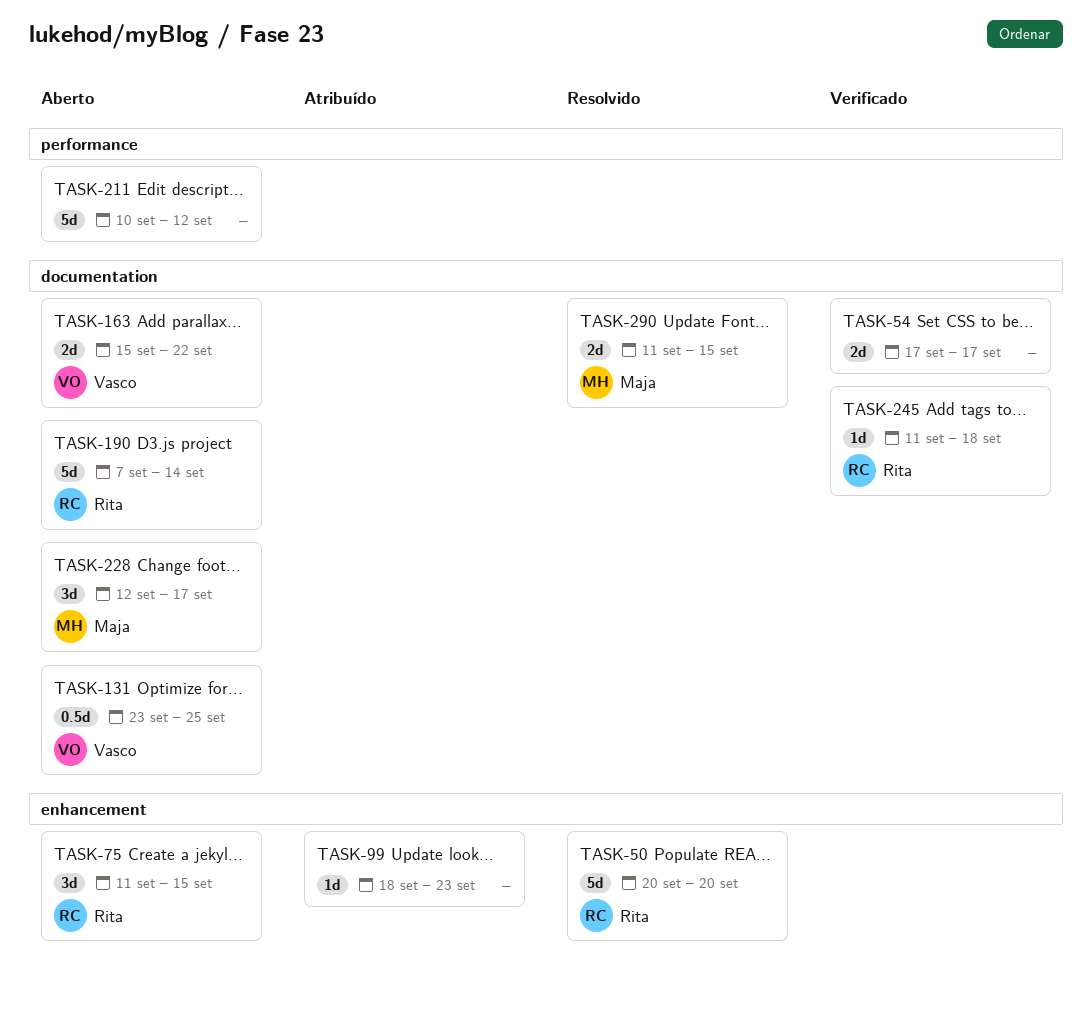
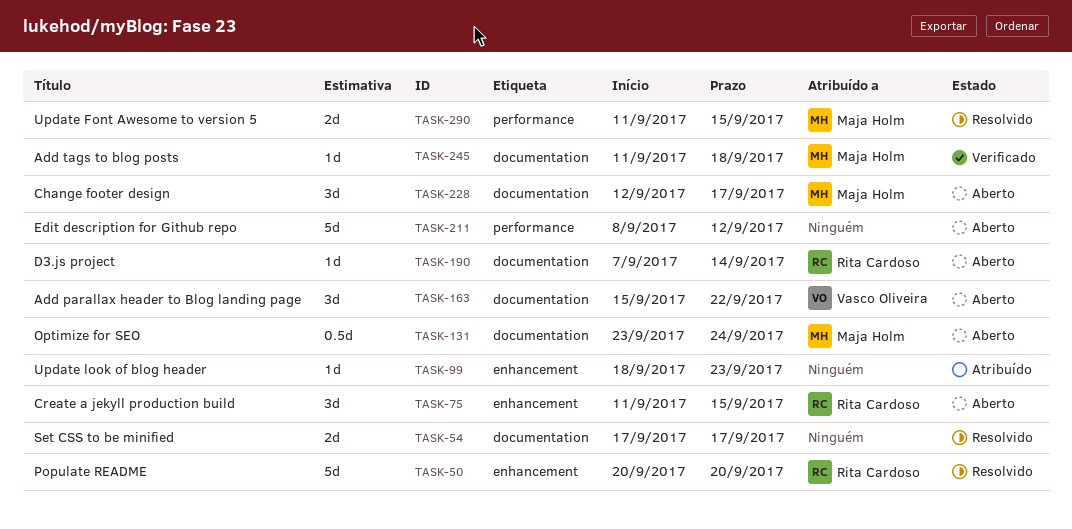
TASK-54, status: Verificado -> Resolvido
TASK-131, owner: Vasco Oliveira -> Maja Holm
TASK-131, due: Sep 25 -> Sep 24
TASK-163, estimate: 2d -> 3d
TASK-190, estimate: 5d -> 1d
TASK-211, start: Sep 10 -> Sep 8
TASK-245, owner: Rita Cardoso -> Maja Holm
TASK-290, label: documentation -> performance

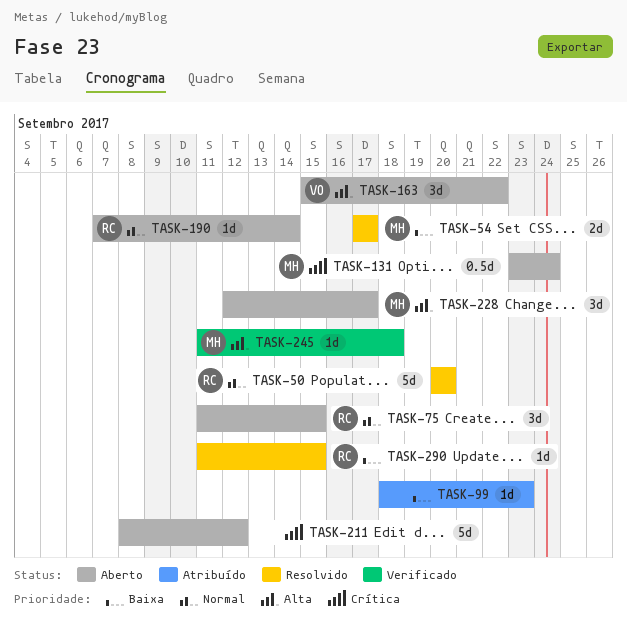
TASK-54, owner: none -> Maja Holm
TASK-290, owner: Maja Holm -> Rita Cardoso
TASK-290, estimate: 2d -> 1d

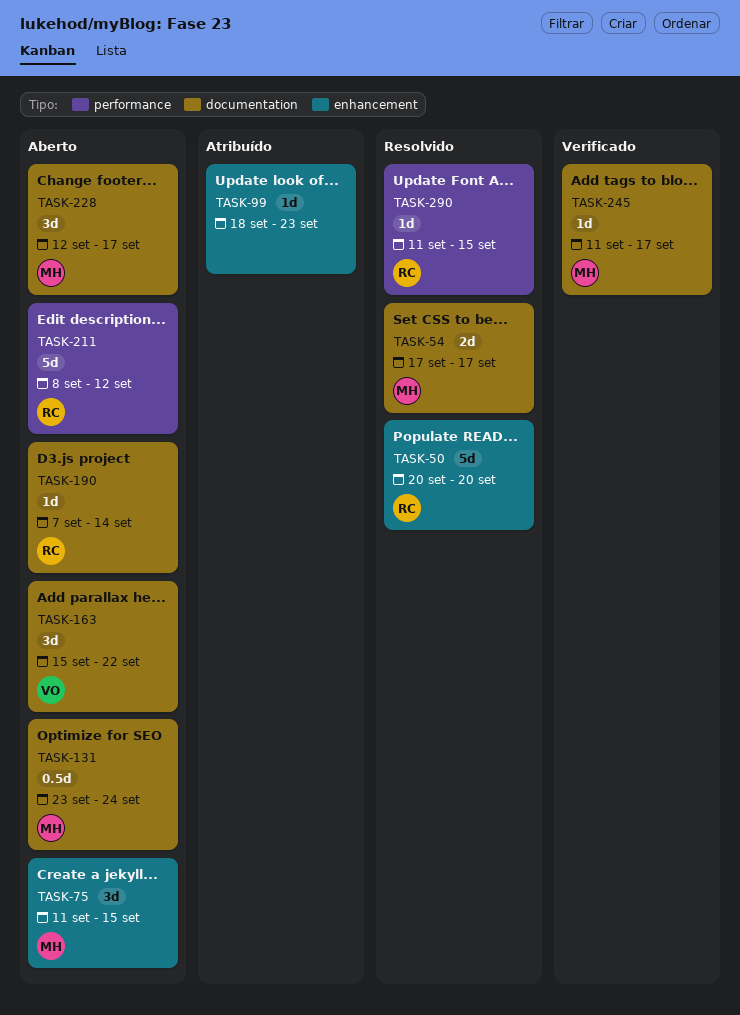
TASK-75, owner: RC -> MH
TASK-211, owner: none -> RC
TASK-245, due: Sep 18 -> Sep 17

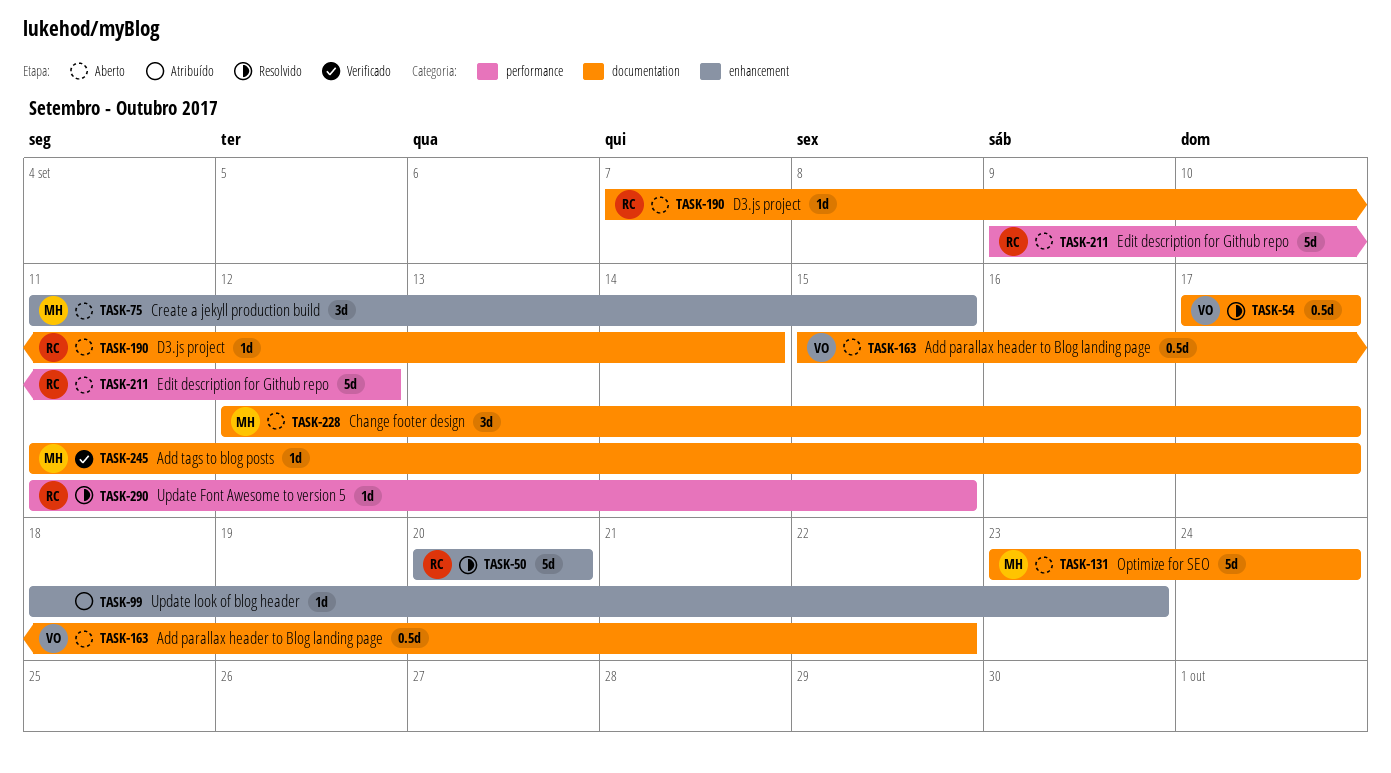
TASK-54, owner: MH -> VO
TASK-54, estimate: 2d -> 0.5d
TASK-131, estimate: 0.5d -> 5d
TASK-163, estimate: 3d -> 0.5d
TASK-211, start: Sep 8 -> Sep 9

